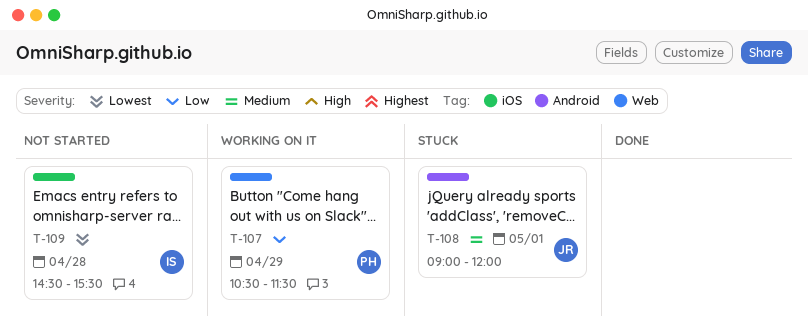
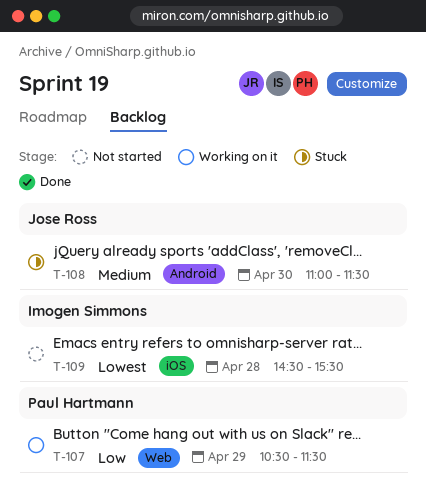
T-108, day: May 1 -> Apr 30
T-108, begins: 09:00 -> 11:00
T-108, ends: 12:00 -> 11:30

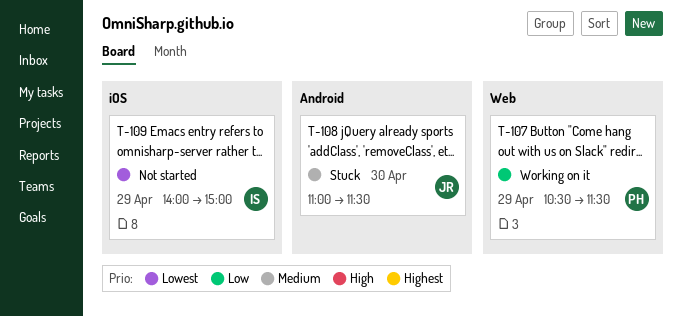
T-109, day: Apr 28 -> Apr 29
T-109, begins: 14:30 -> 14:00
T-109, ends: 15:30 -> 15:00

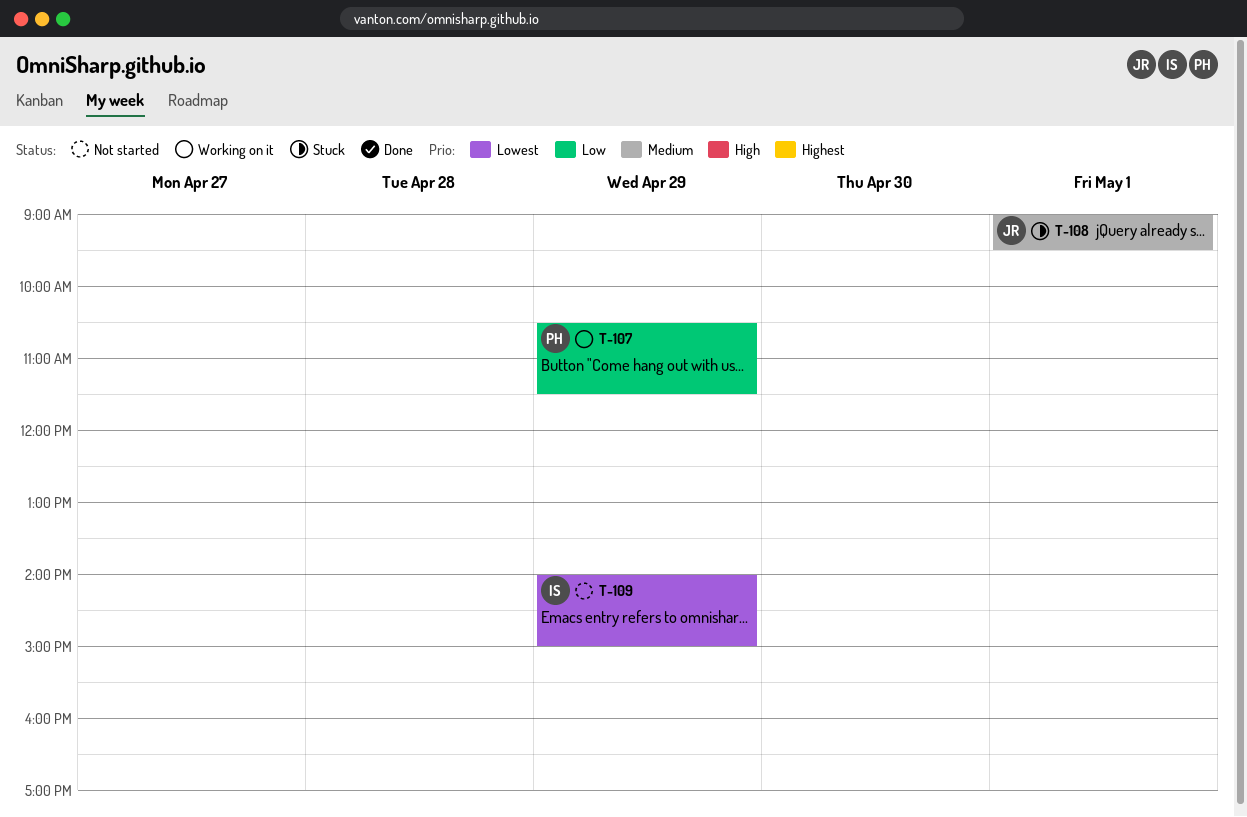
T-108, day: Apr 30 -> May 1
T-108, begins: 11:00 -> 09:00
T-108, ends: 11:30 -> 09:30

